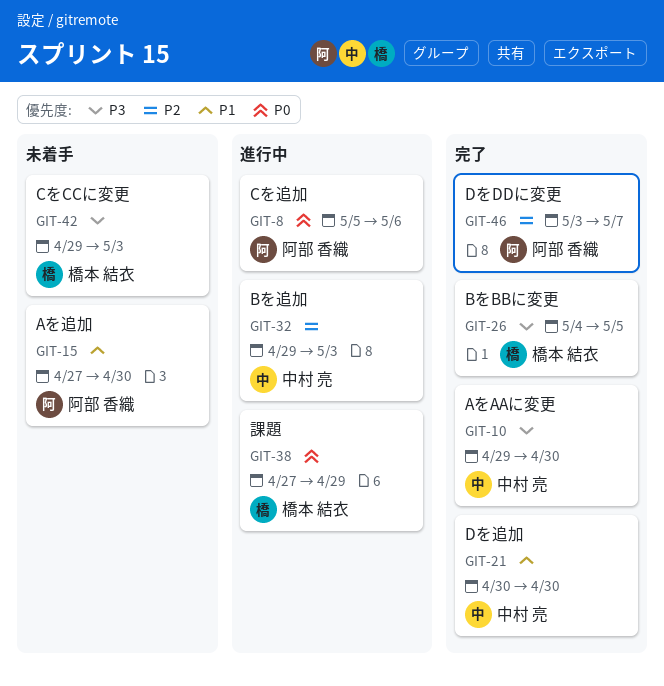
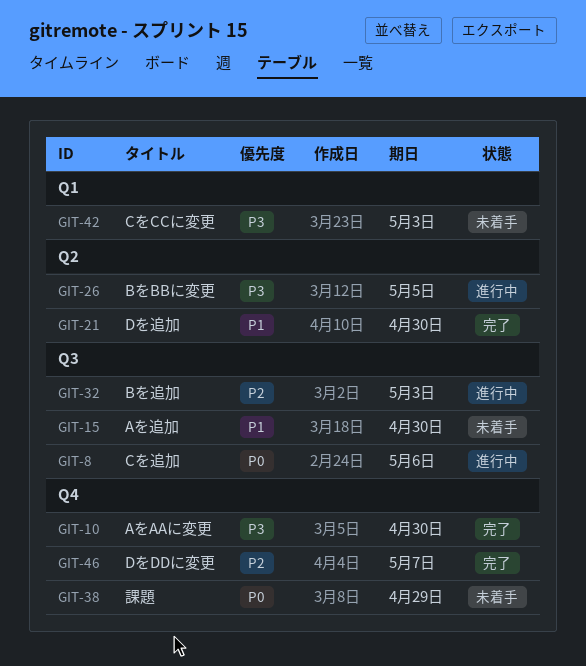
GIT-26, status: 完了 -> 進行中
GIT-38, status: 進行中 -> 未着手

